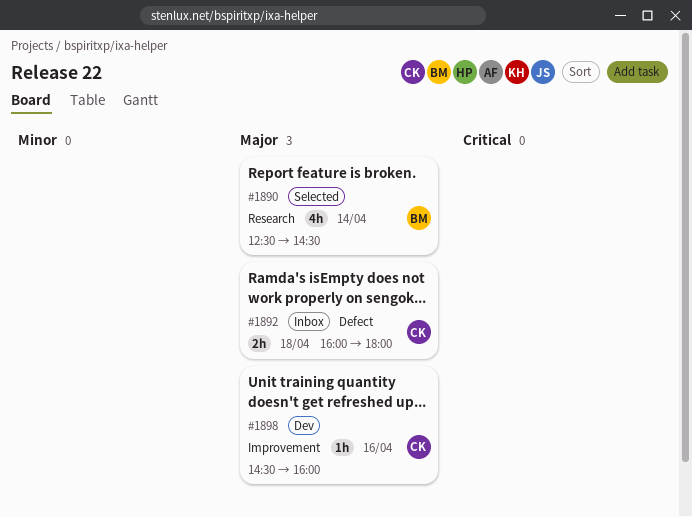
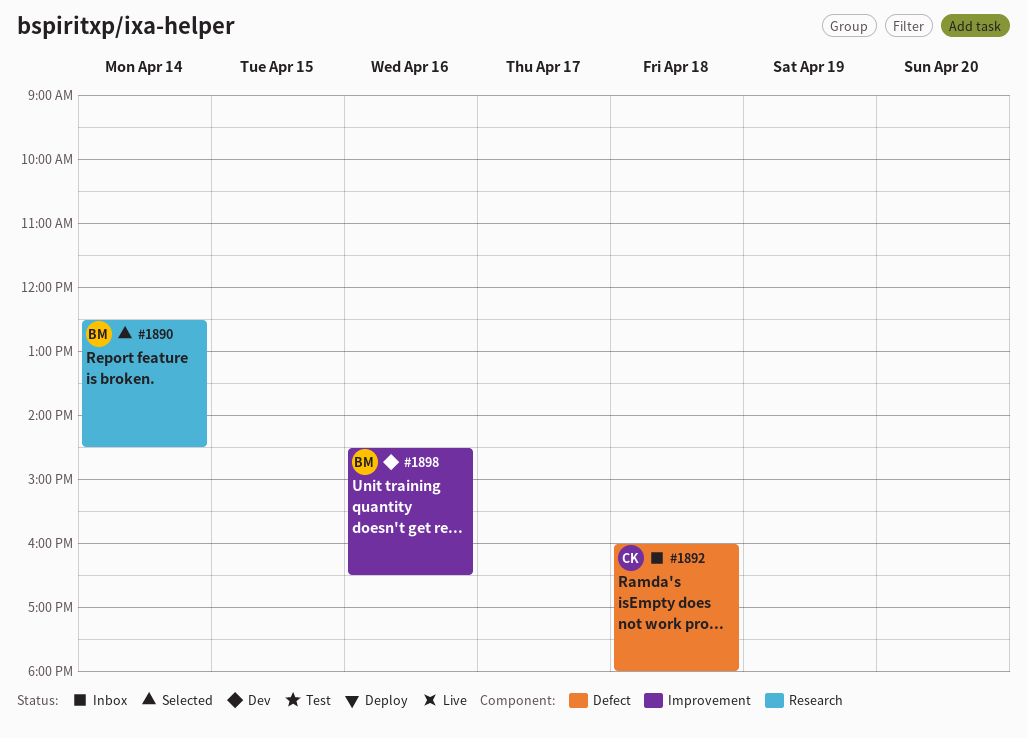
#1898, owner: CK -> BM
#1898, ends: 16:00 -> 16:30

